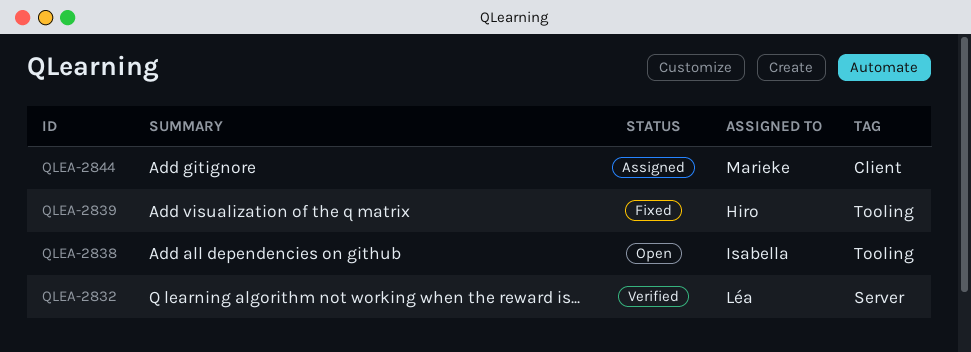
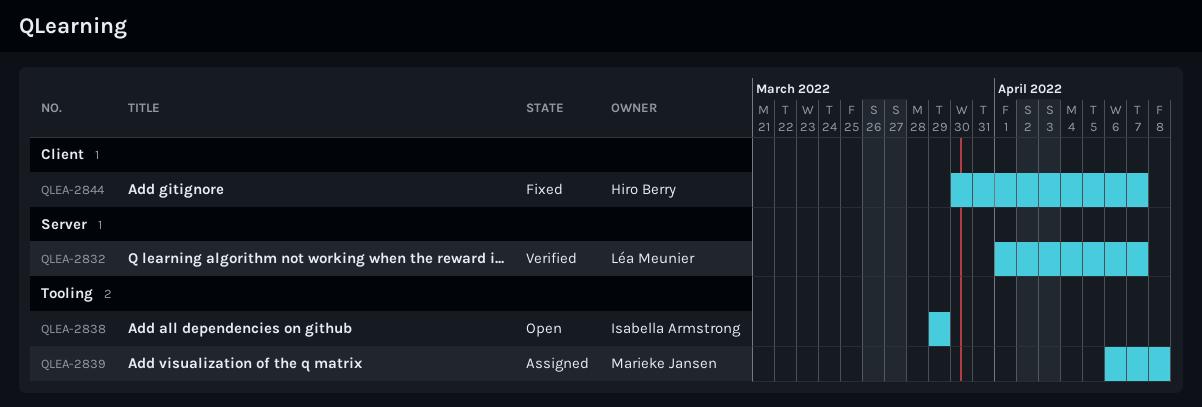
QLEA-2839, status: Fixed -> Assigned
QLEA-2839, owner: Hiro Berry -> Marieke Jansen
QLEA-2844, status: Assigned -> Fixed
QLEA-2844, owner: Marieke Jansen -> Hiro Berry

